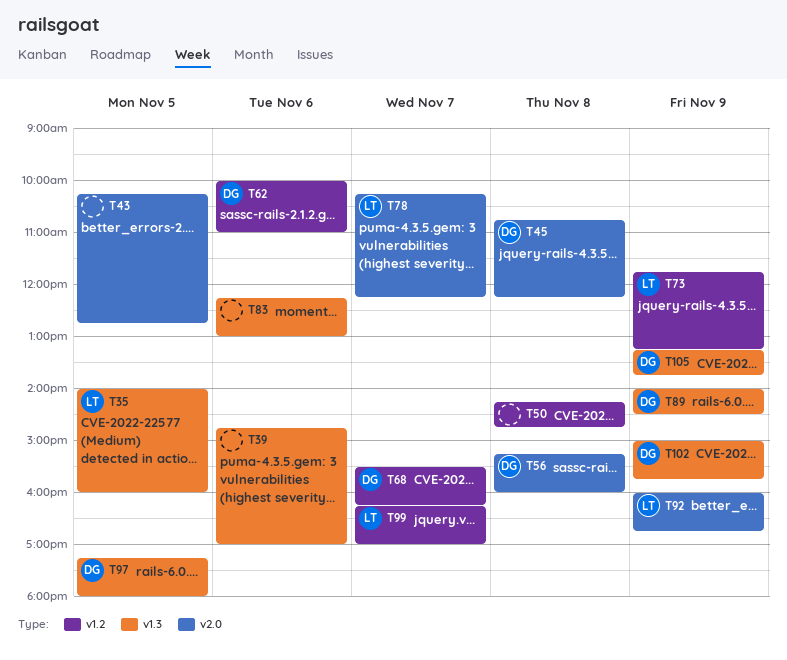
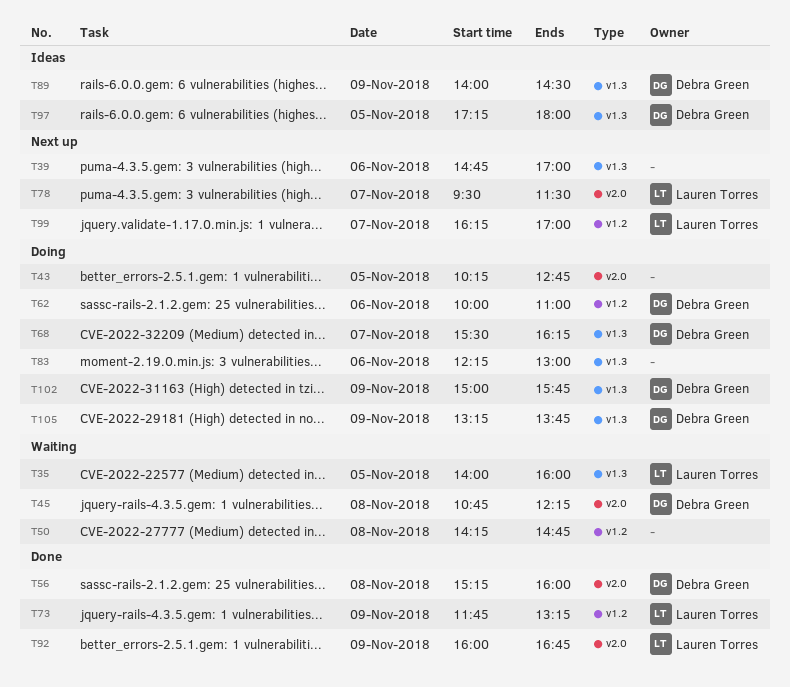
T68, label: v1.2 -> v1.3
T78, begins: 10:15 -> 09:30
T78, ends: 12:15 -> 11:30

